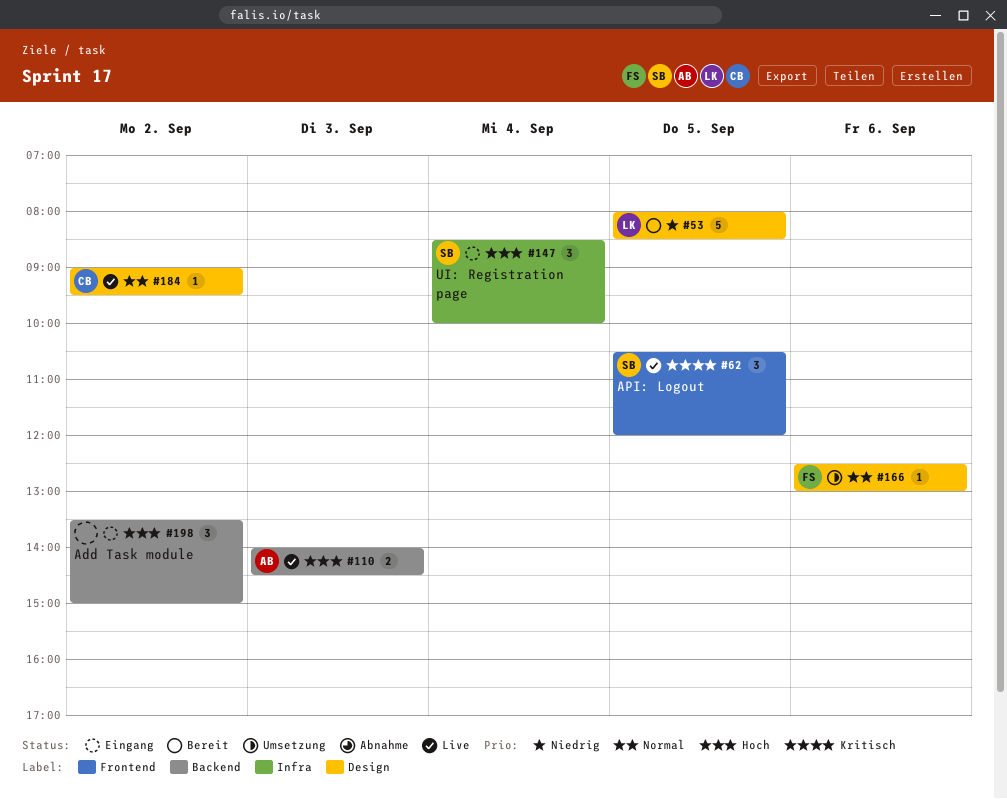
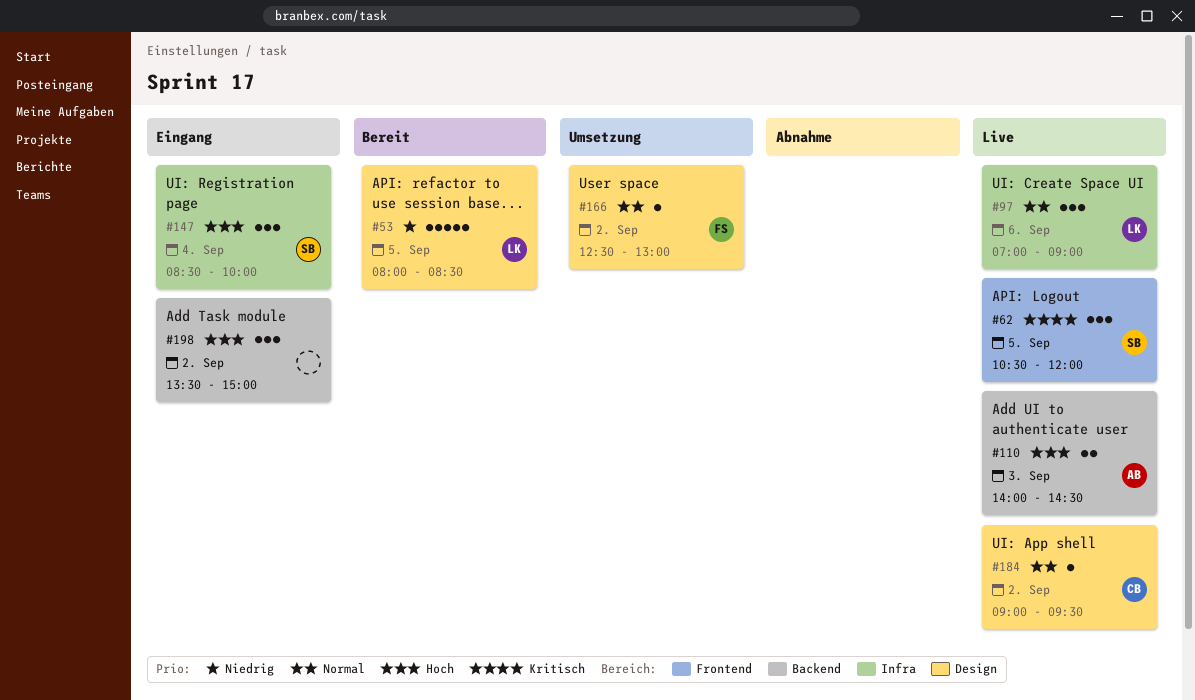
#97: none -> present
#166, day: Sep 6 -> Sep 2

